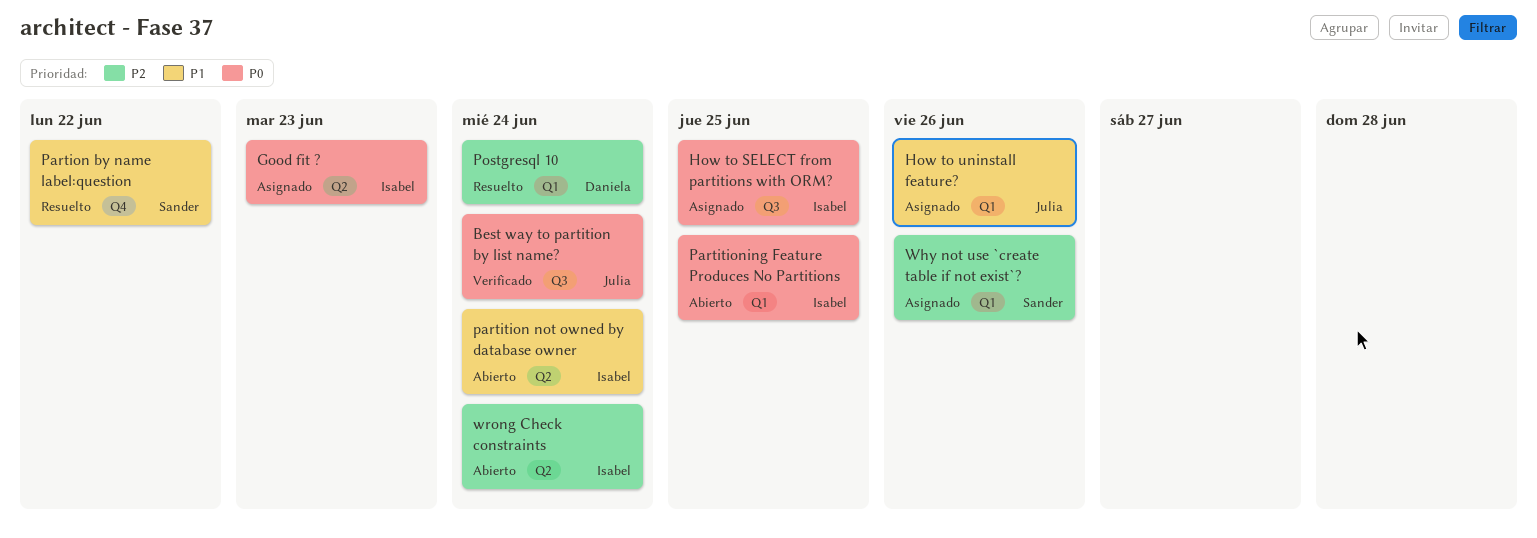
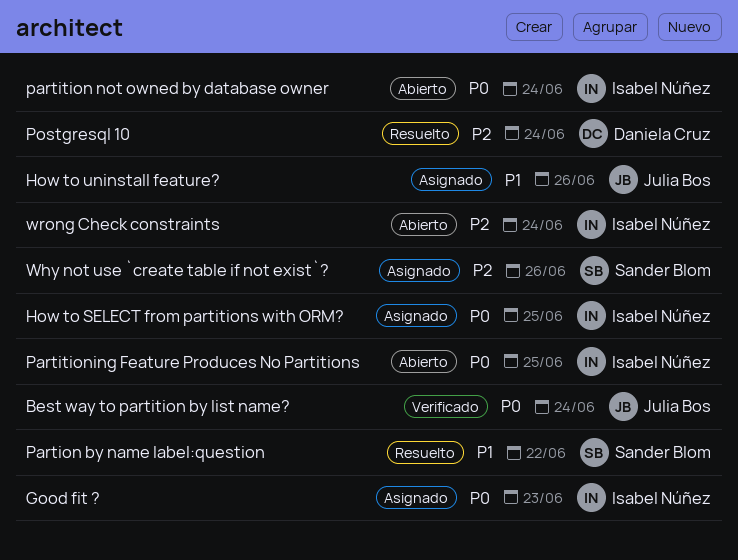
partition not owned by database owner, priority: P1 -> P0

